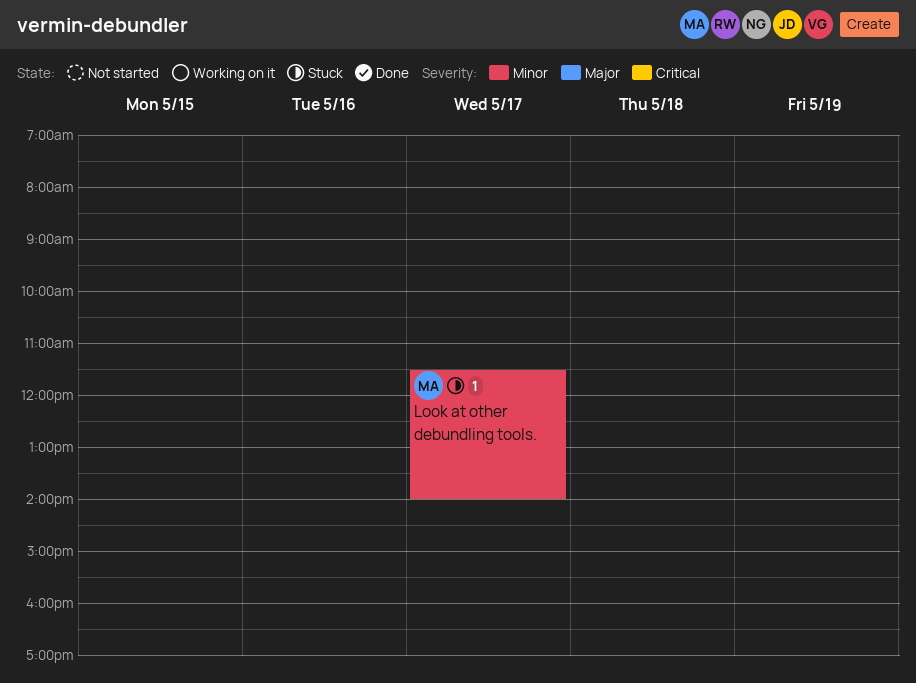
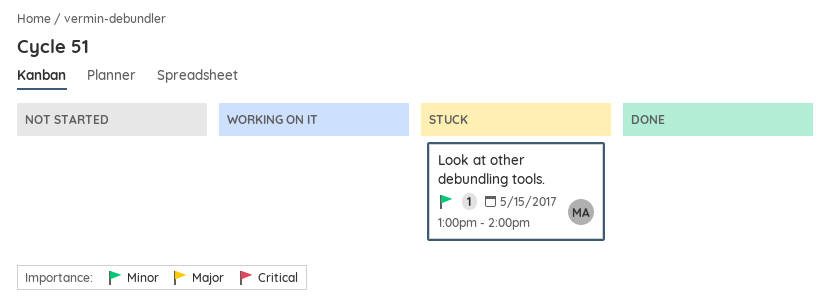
Look at other debundling tools., day: May 17 -> May 15
Look at other debundling tools., begins: 11:30 -> 13:00

